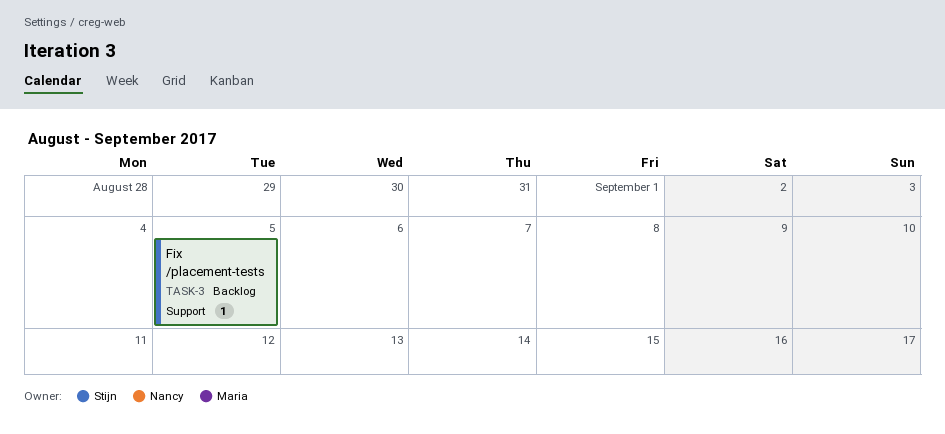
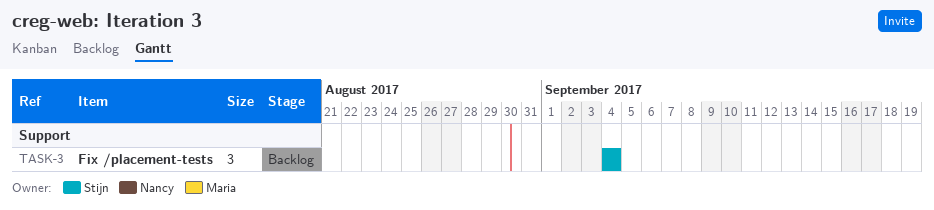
TASK-3, estimate: 1 -> 3
TASK-3, due: Sep 5 -> Sep 4

